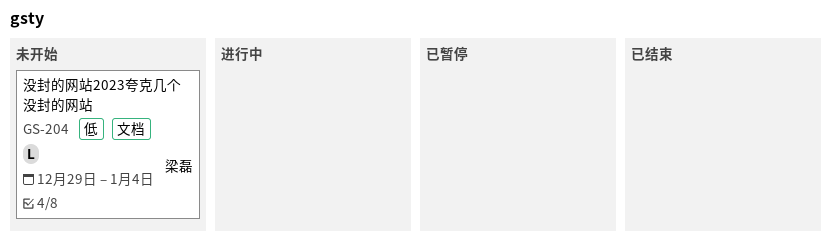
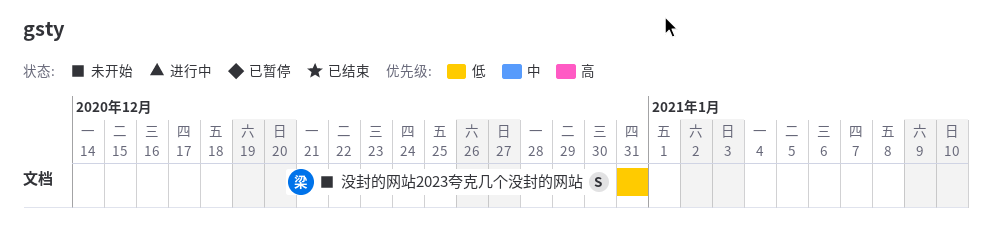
没封的网站2023夸克几个没封的网站, estimate: L -> S
没封的网站2023夸克几个没封的网站, start: Dec 29 -> Dec 31
没封的网站2023夸克几个没封的网站, due: Jan 4 -> Dec 31

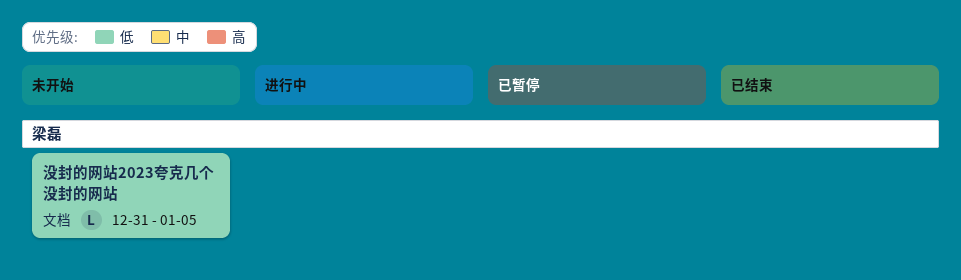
没封的网站2023夸克几个没封的网站, estimate: S -> L
没封的网站2023夸克几个没封的网站, due: Dec 31 -> Jan 5

